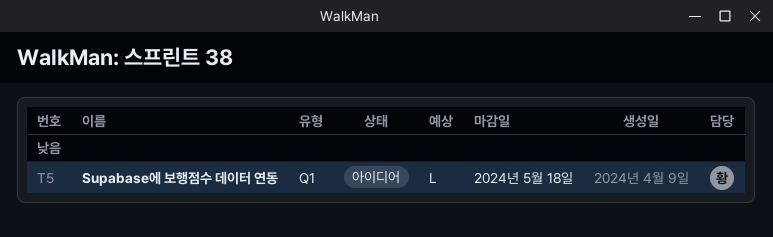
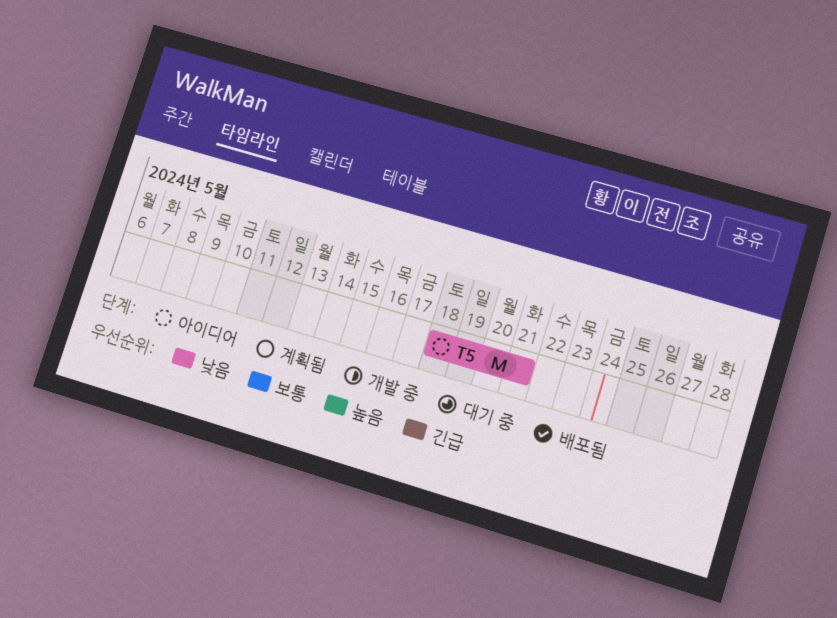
T5, estimate: L -> M
T5, due: May 18 -> May 21

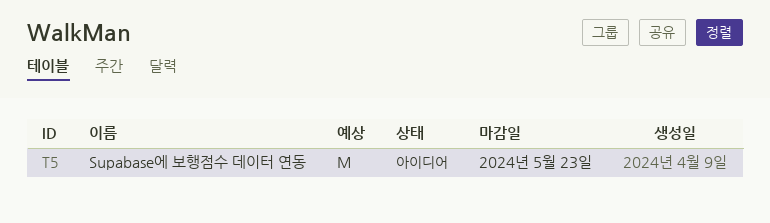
T5, due: May 21 -> May 23

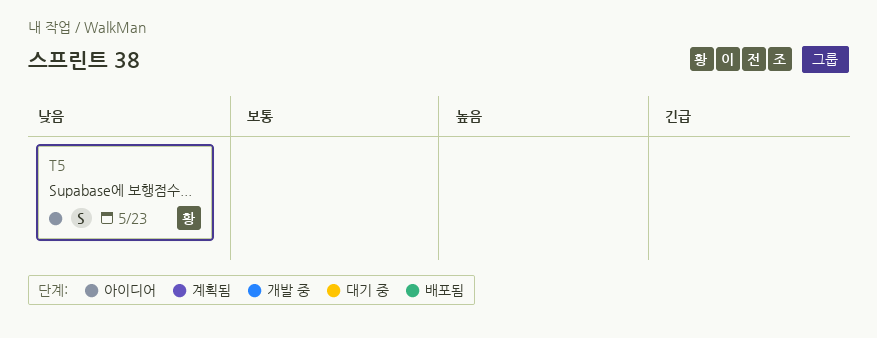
T5, estimate: M -> S

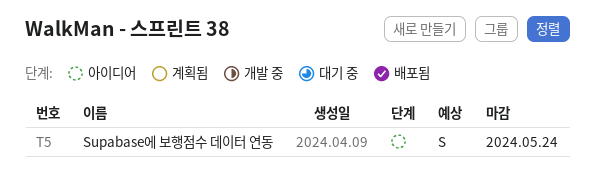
T5, due: May 23 -> May 24

